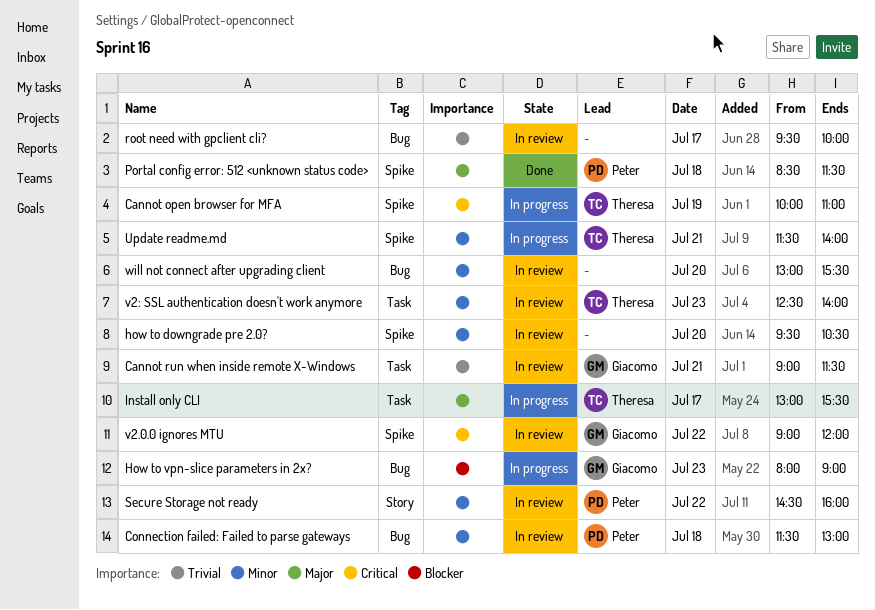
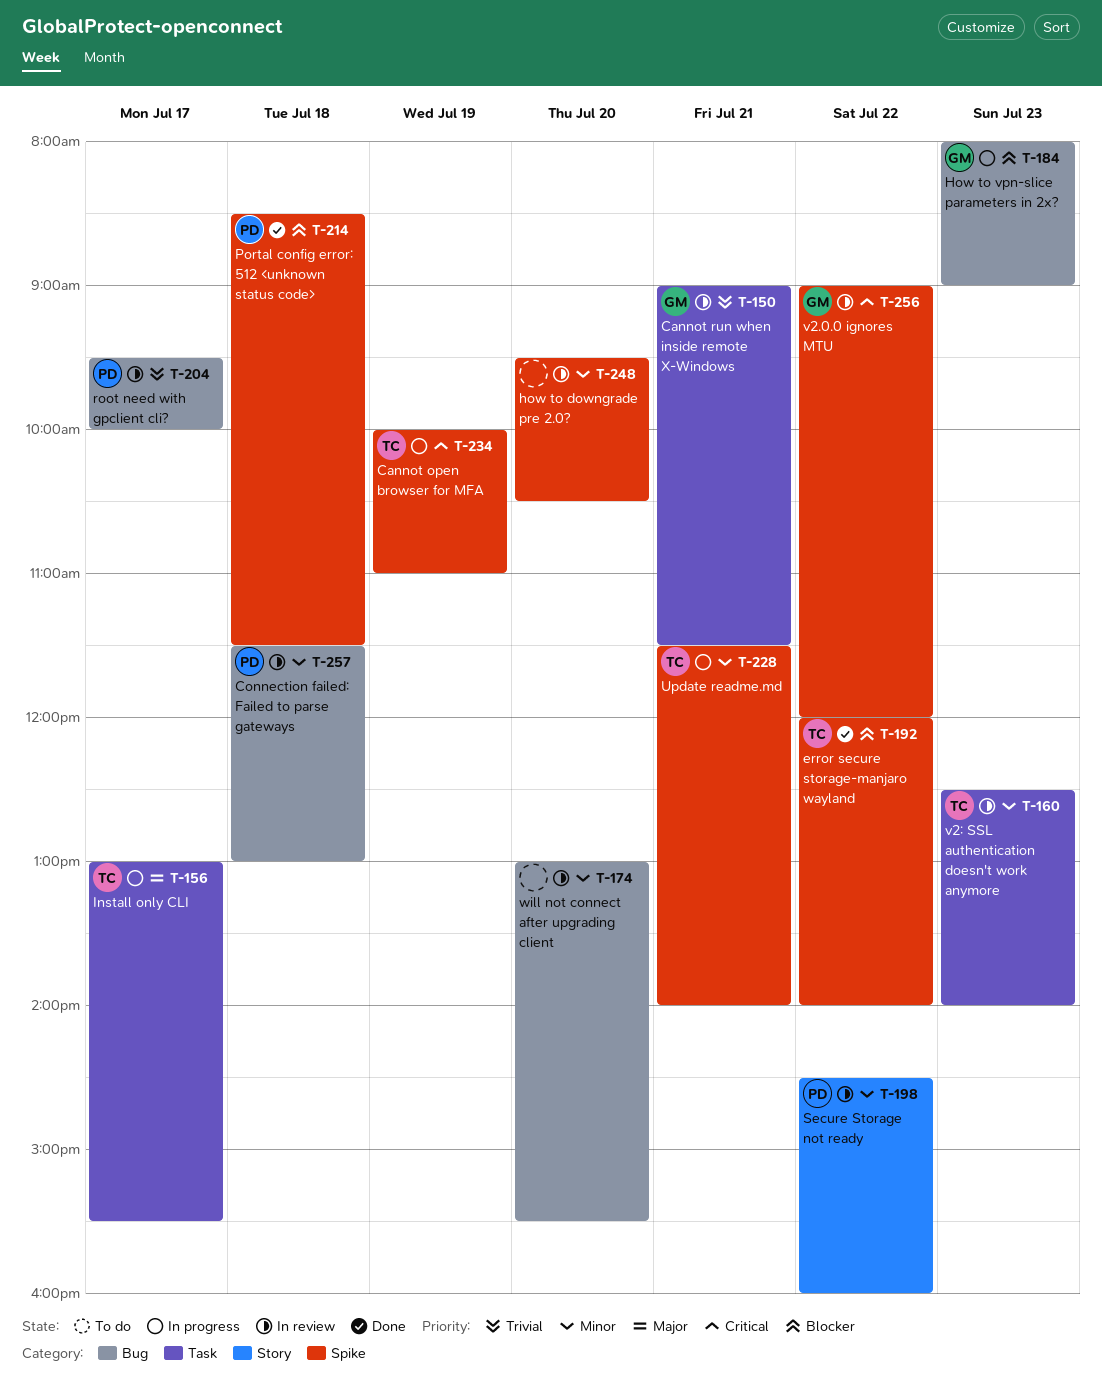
error secure storage-manjaro wayland: none -> present
Portal config error: 512 <unknown status code>, priority: Major -> Blocker
root need with gpclient cli?, owner: none -> Peter

